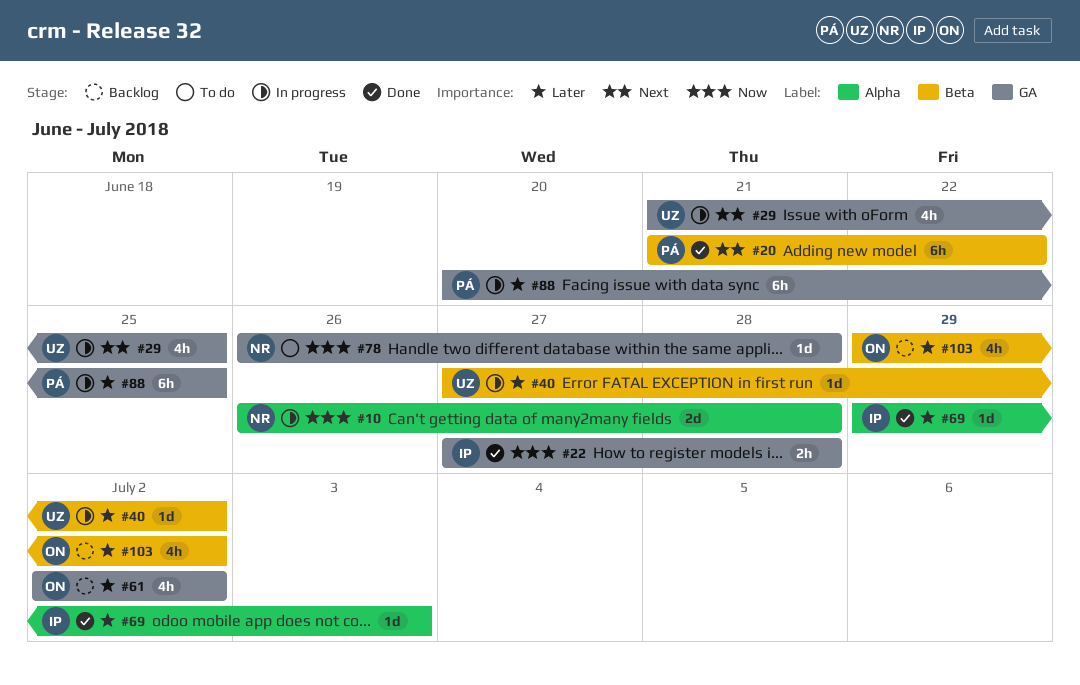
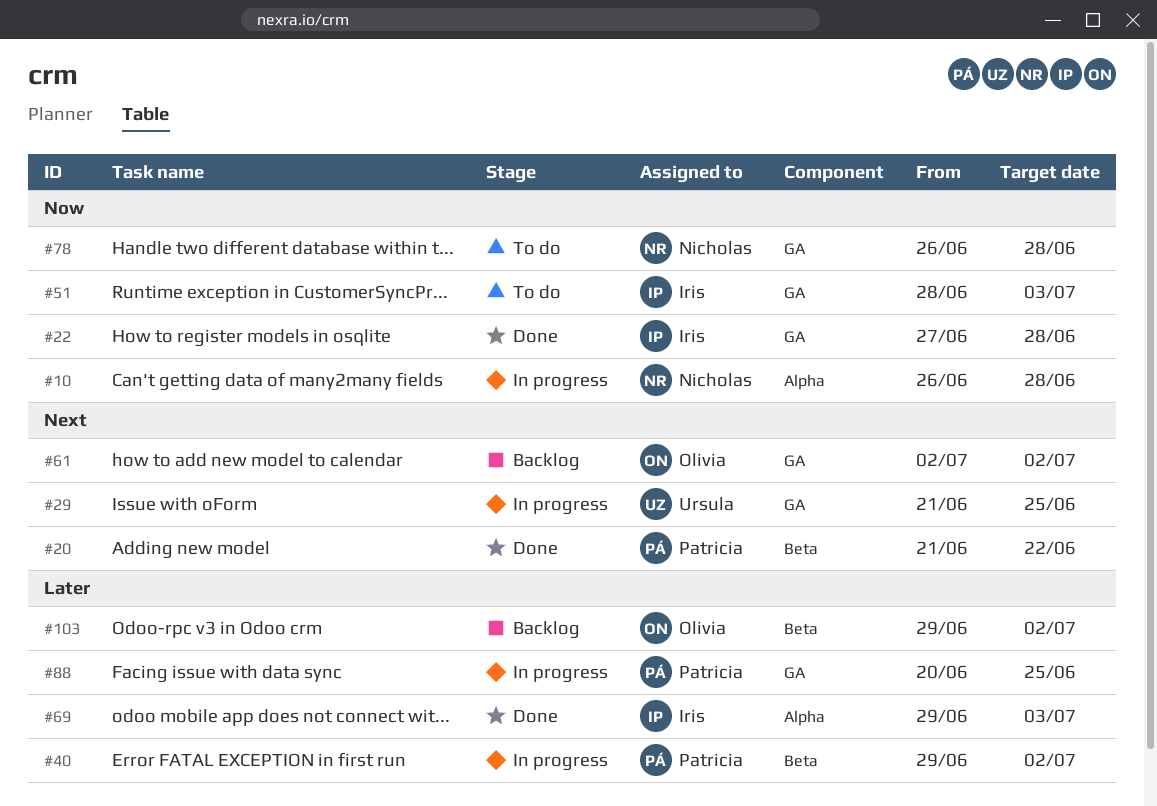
#40, owner: Ursula -> Patricia
#40, start: Jun 27 -> Jun 29
#51: none -> present
#61, priority: Later -> Next

